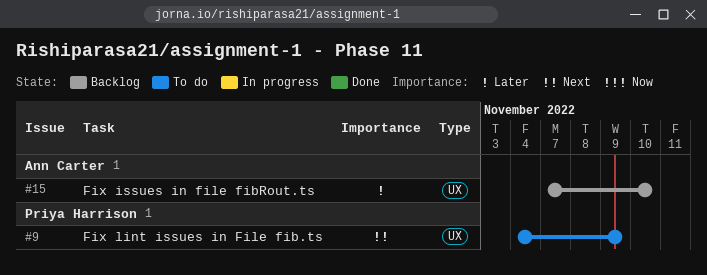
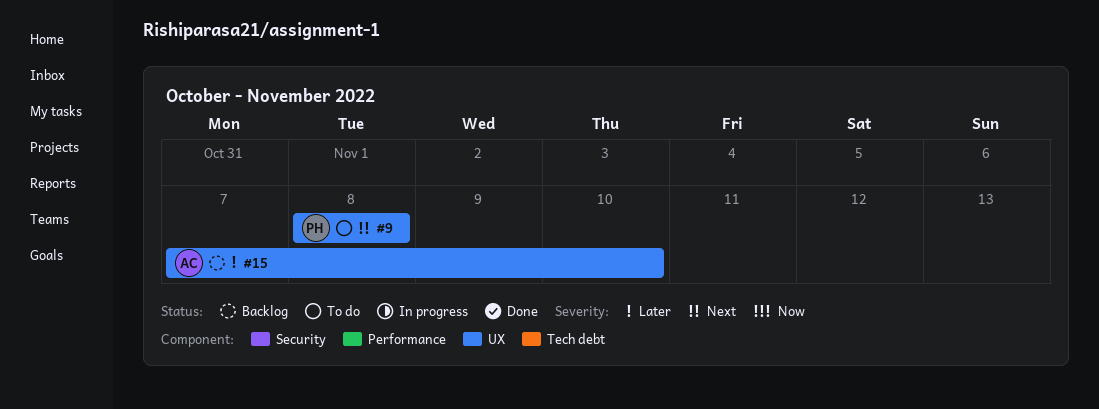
#9, start: Nov 4 -> Nov 8
#9, due: Nov 9 -> Nov 8

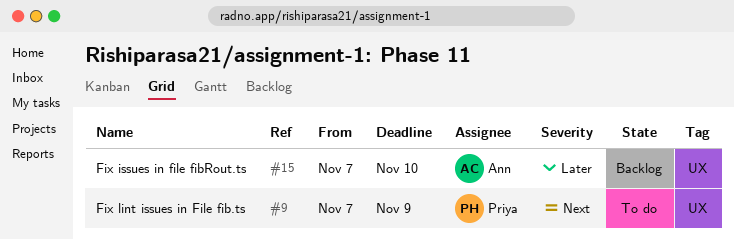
#9, start: Nov 8 -> Nov 7
#9, due: Nov 8 -> Nov 9

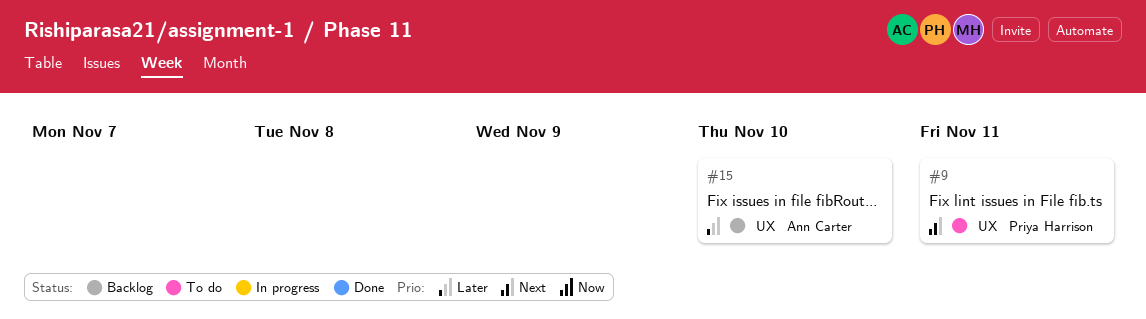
#9, due: Nov 9 -> Nov 11

